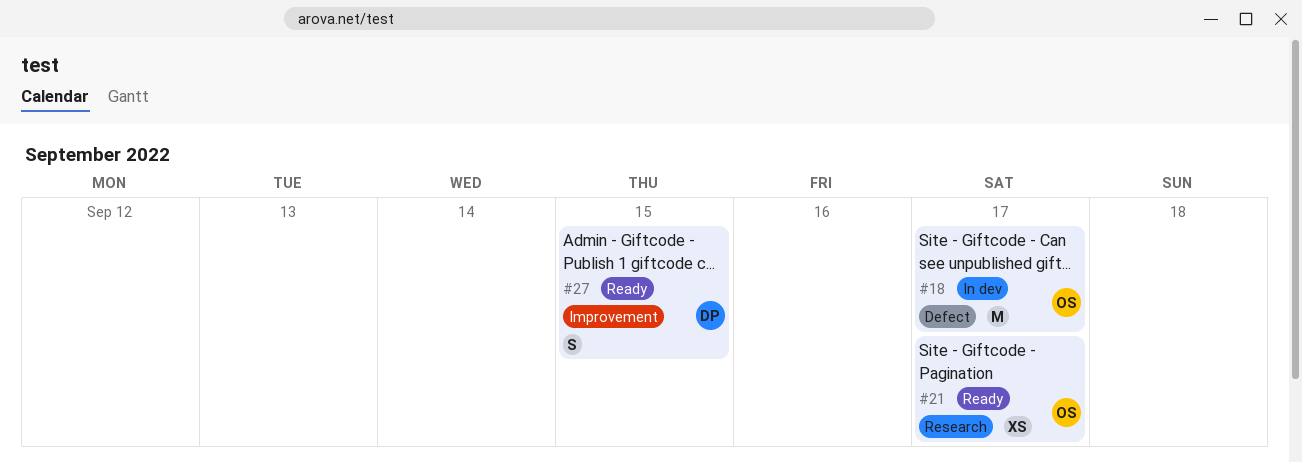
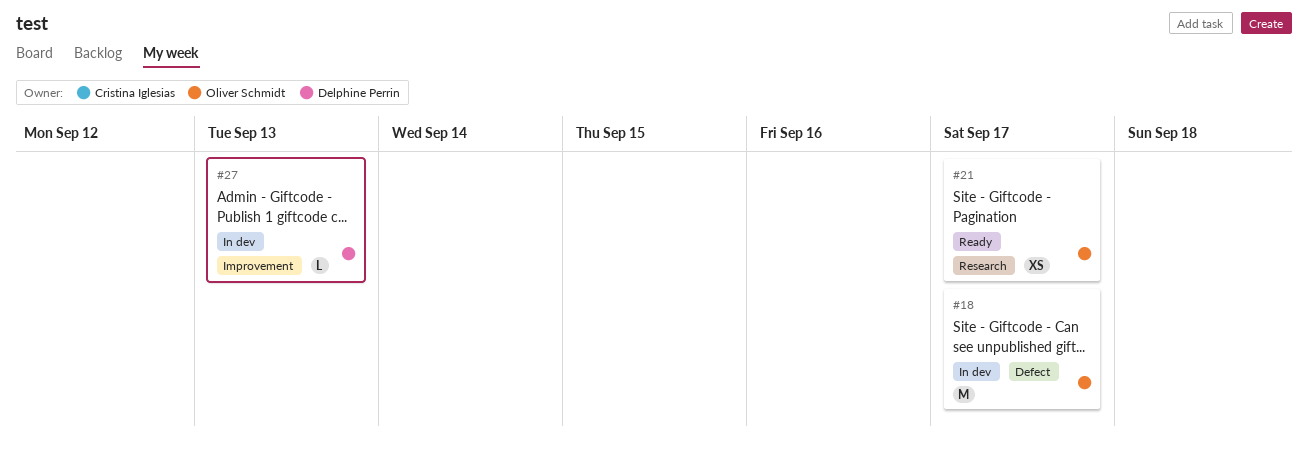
#27, status: Ready -> In dev
#27, estimate: S -> L
#27, due: Sep 15 -> Sep 13

